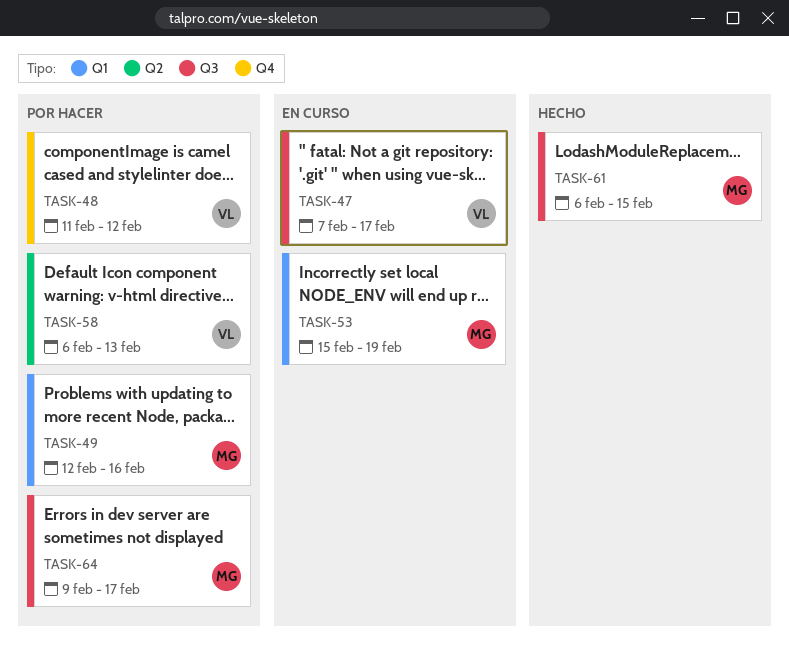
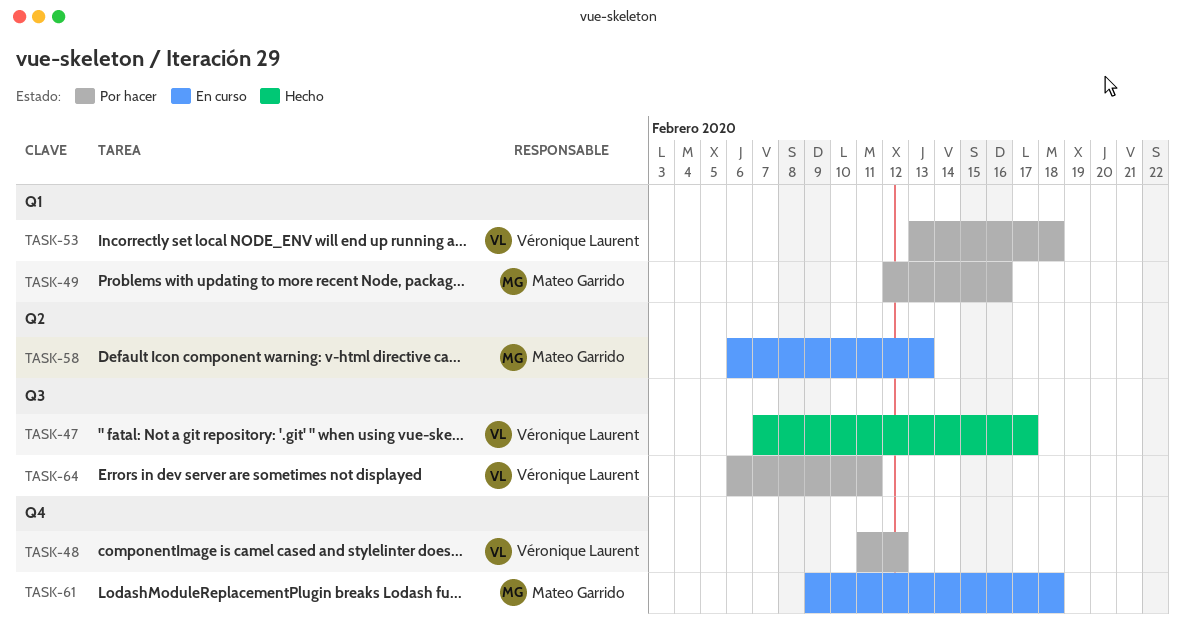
TASK-47, status: En curso -> Hecho
TASK-53, status: En curso -> Por hacer
TASK-53, owner: Mateo Garrido -> Véronique Laurent
TASK-53, start: Feb 15 -> Feb 13
TASK-53, due: Feb 19 -> Feb 18
TASK-58, status: Por hacer -> En curso
TASK-58, owner: Véronique Laurent -> Mateo Garrido
TASK-61, status: Hecho -> En curso
TASK-61, label: Q3 -> Q4
TASK-61, start: Feb 6 -> Feb 9
TASK-61, due: Feb 15 -> Feb 18
TASK-64, owner: Mateo Garrido -> Véronique Laurent
TASK-64, start: Feb 9 -> Feb 6
TASK-64, due: Feb 17 -> Feb 11

